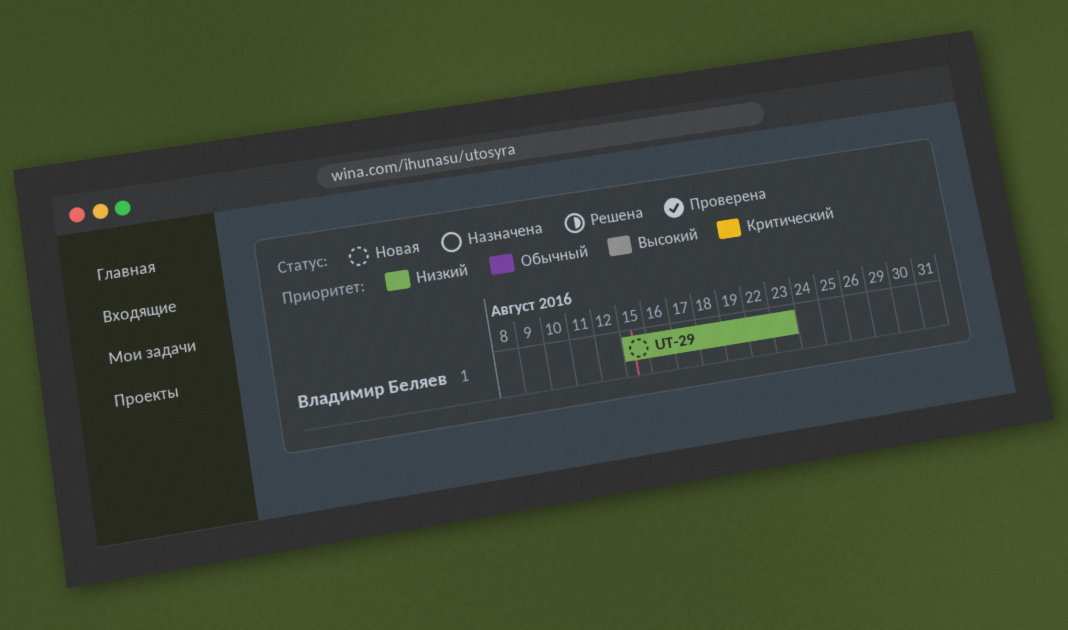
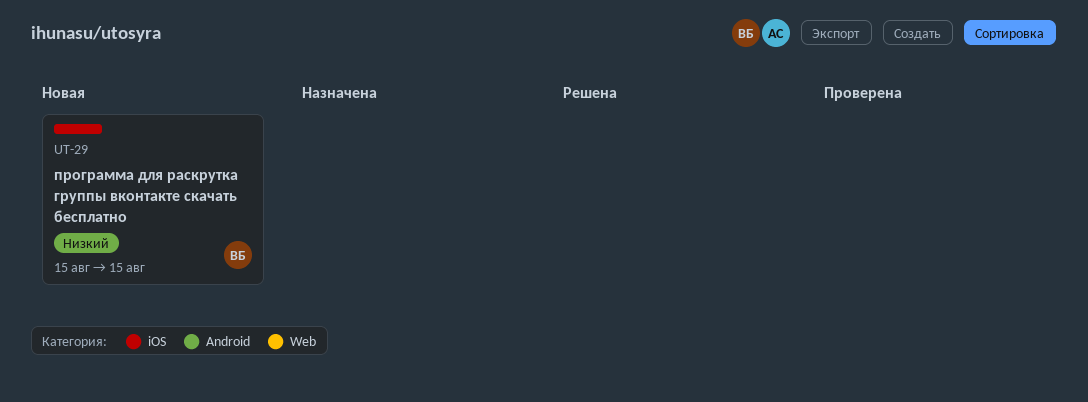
UT-29, due: Aug 23 -> Aug 15

